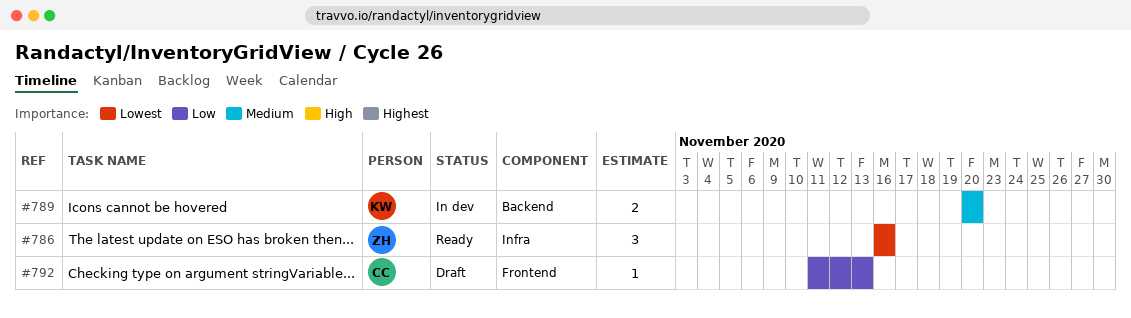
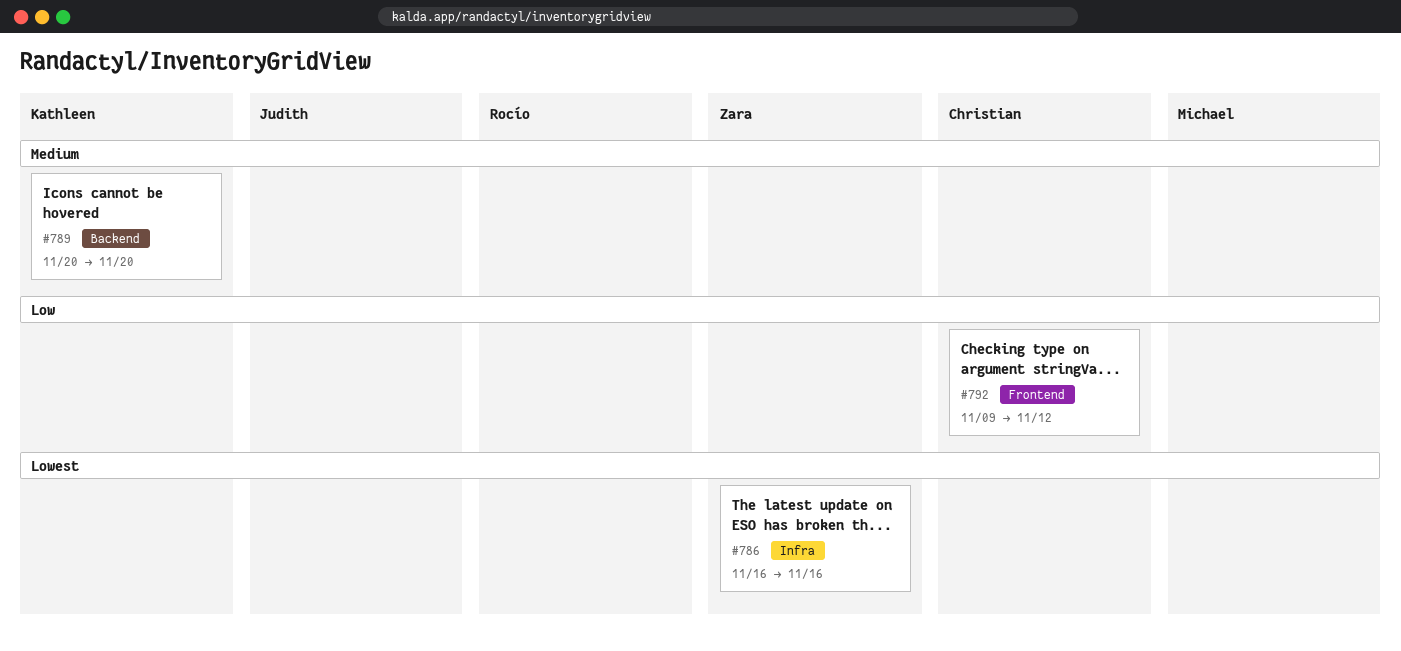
#792, start: Nov 11 -> Nov 9
#792, due: Nov 13 -> Nov 12

